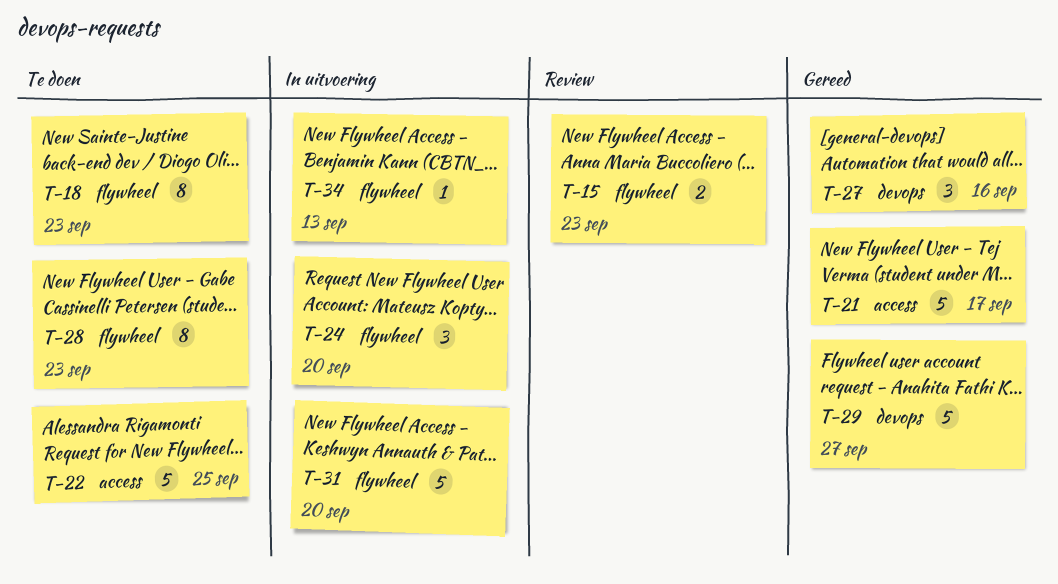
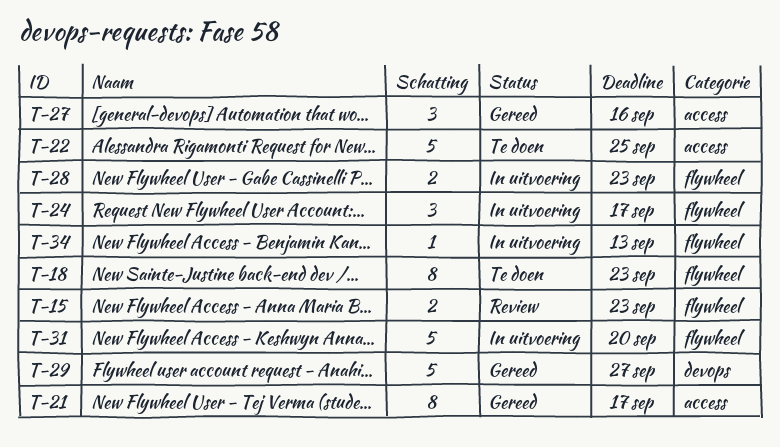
T-21, estimate: 5 -> 8
T-24, due: Sep 20 -> Sep 17
T-27, label: devops -> access
T-28, status: Te doen -> In uitvoering
T-28, estimate: 8 -> 2

